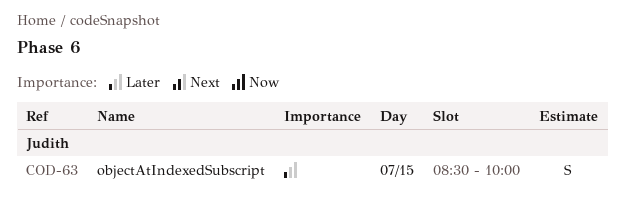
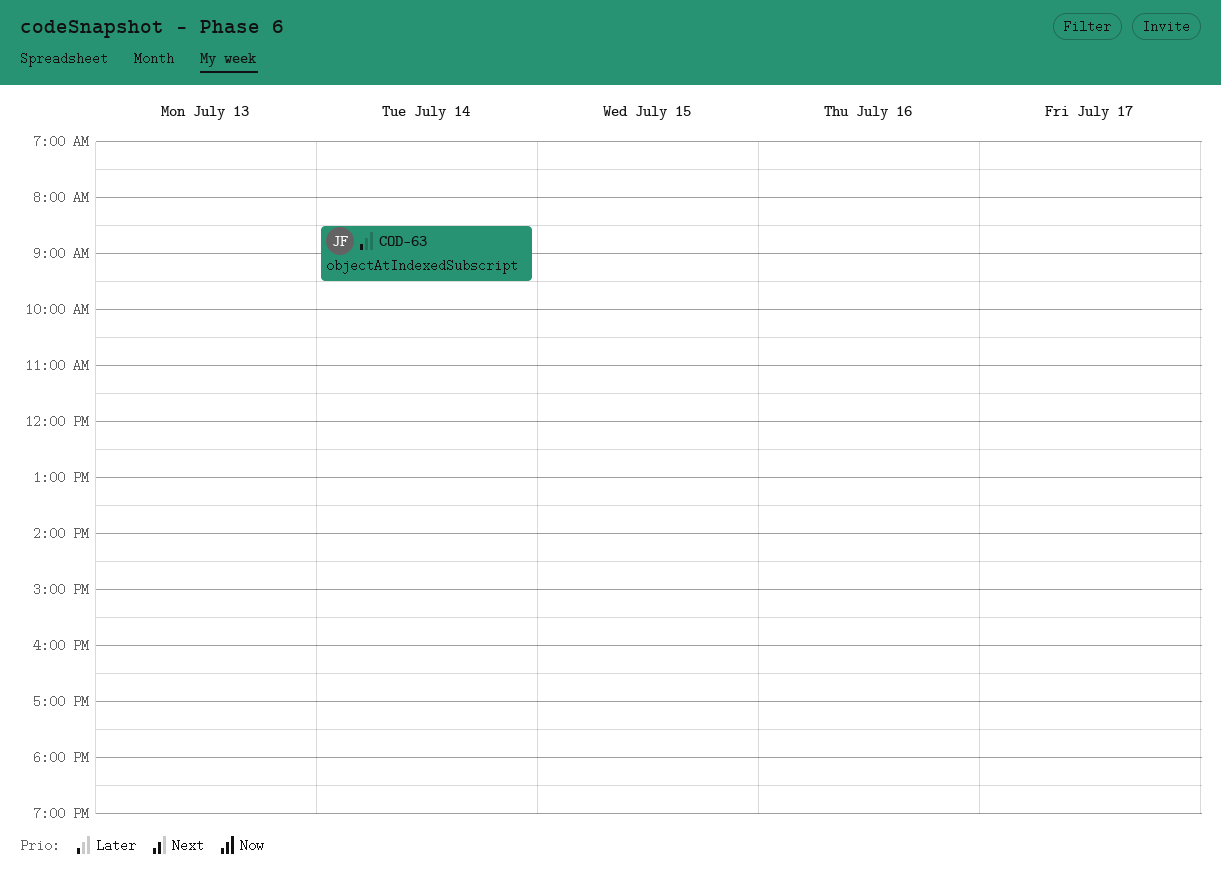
COD-63, day: Jul 15 -> Jul 14
COD-63, ends: 10:00 -> 09:30

